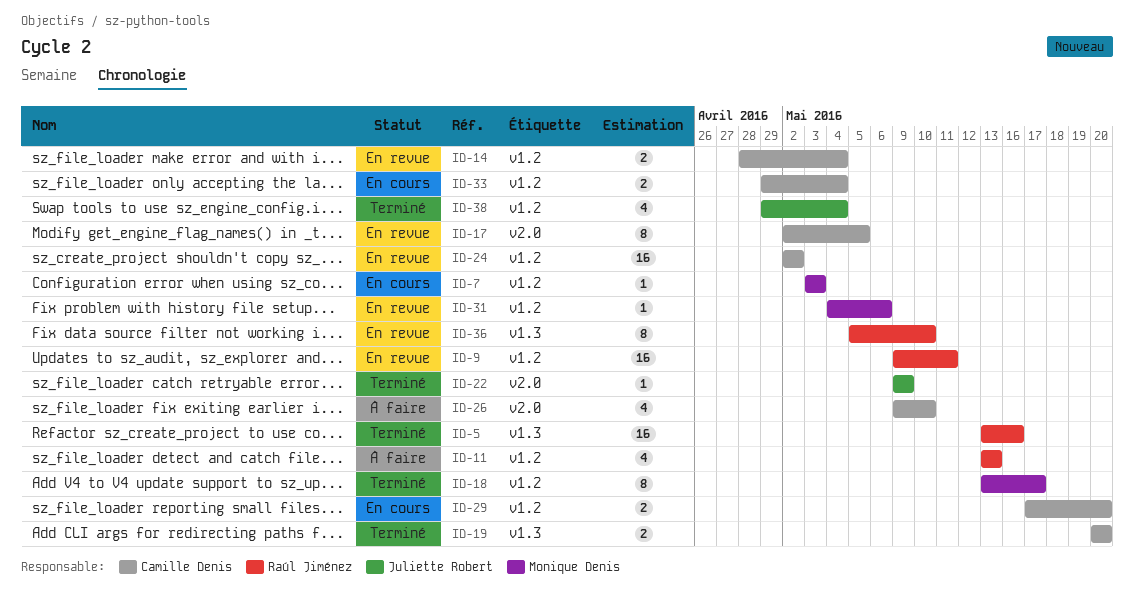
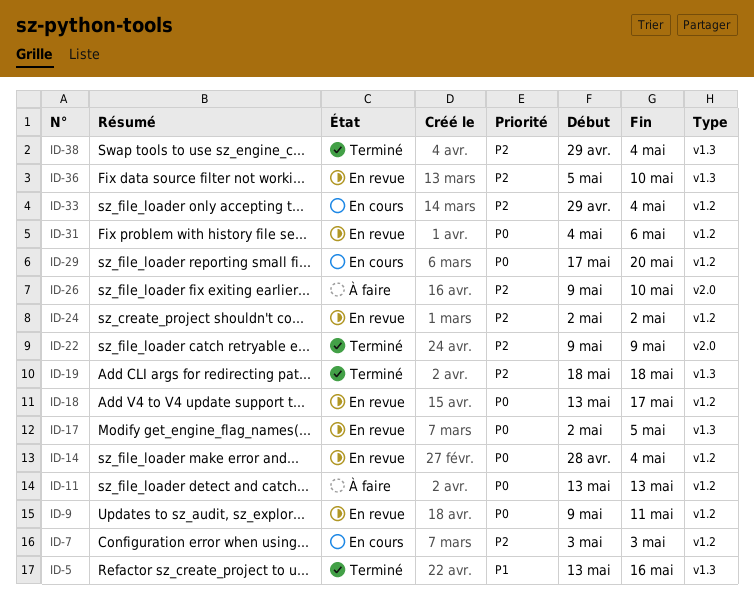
ID-17, label: v2.0 -> v1.3
ID-18, status: Terminé -> En revue
ID-19, start: May 20 -> May 18
ID-19, due: May 20 -> May 18
ID-38, label: v1.2 -> v1.3

